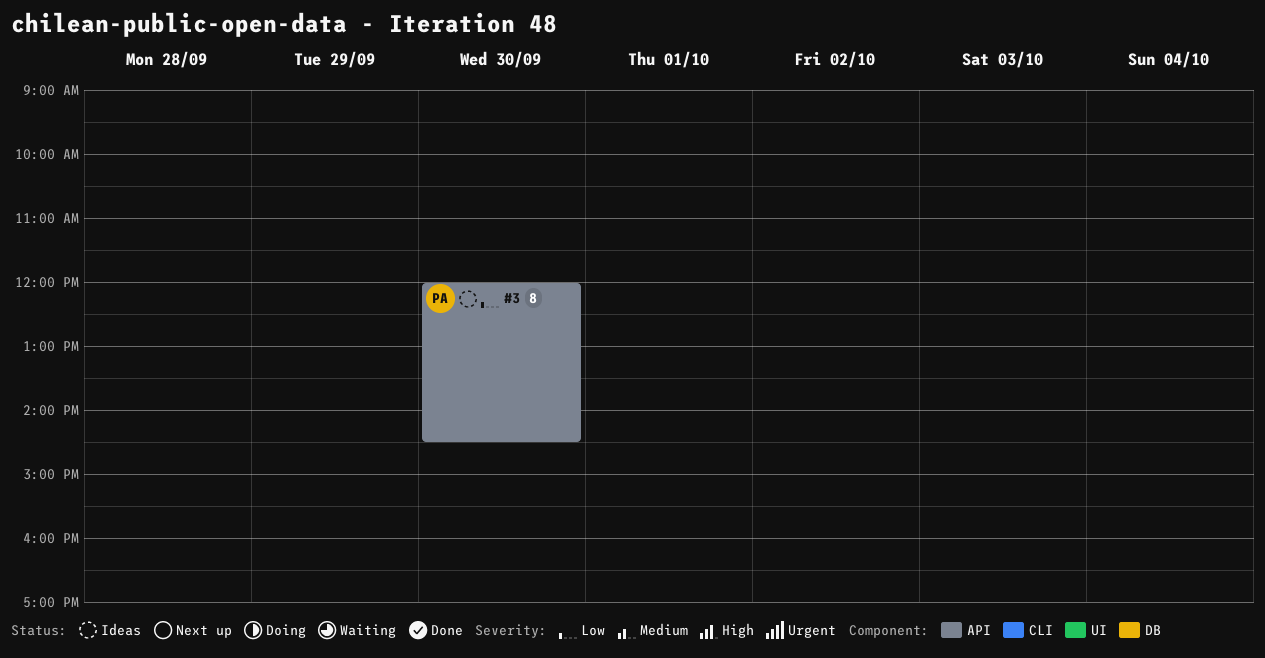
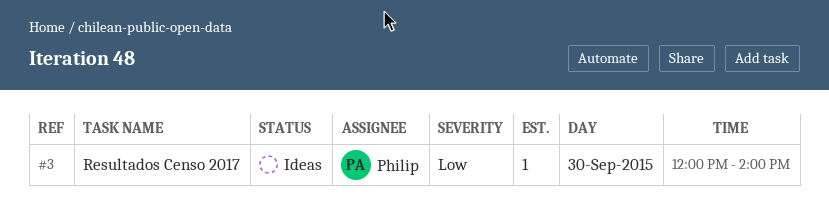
#3, estimate: 8 -> 1
#3, ends: 14:30 -> 14:00

